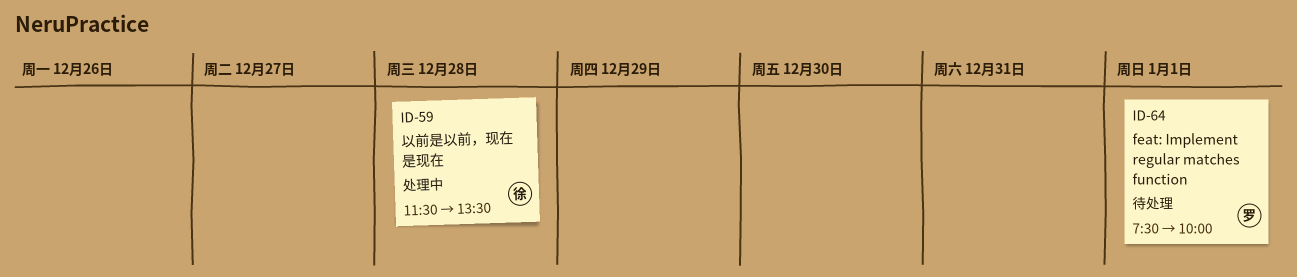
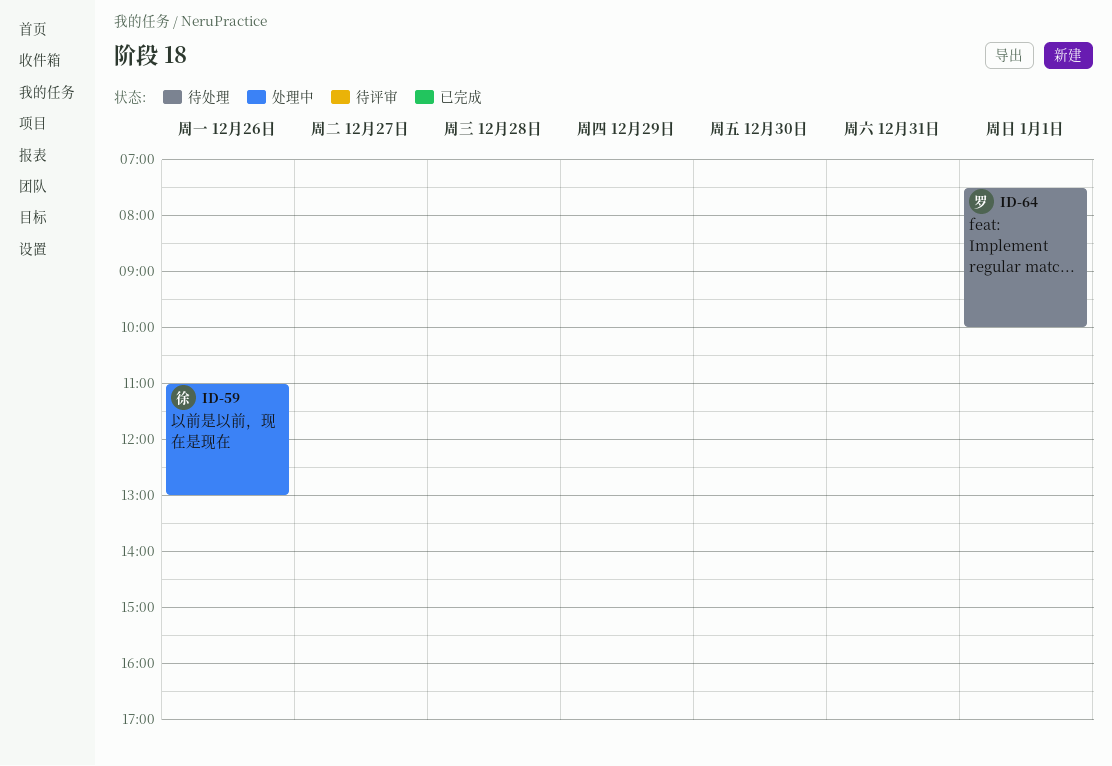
ID-59, day: Dec 28 -> Dec 26
ID-59, begins: 11:30 -> 11:00
ID-59, ends: 13:30 -> 13:00

